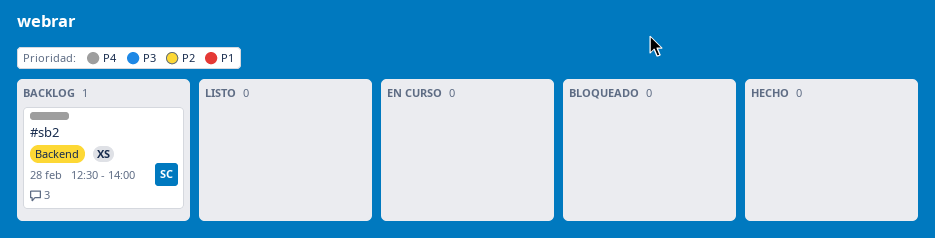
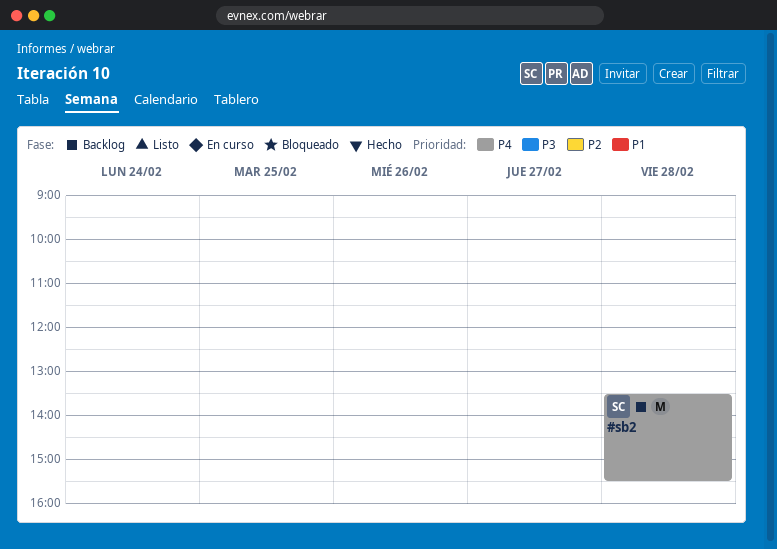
#sb2, estimate: XS -> M
#sb2, begins: 12:30 -> 13:30
#sb2, ends: 14:00 -> 15:30

